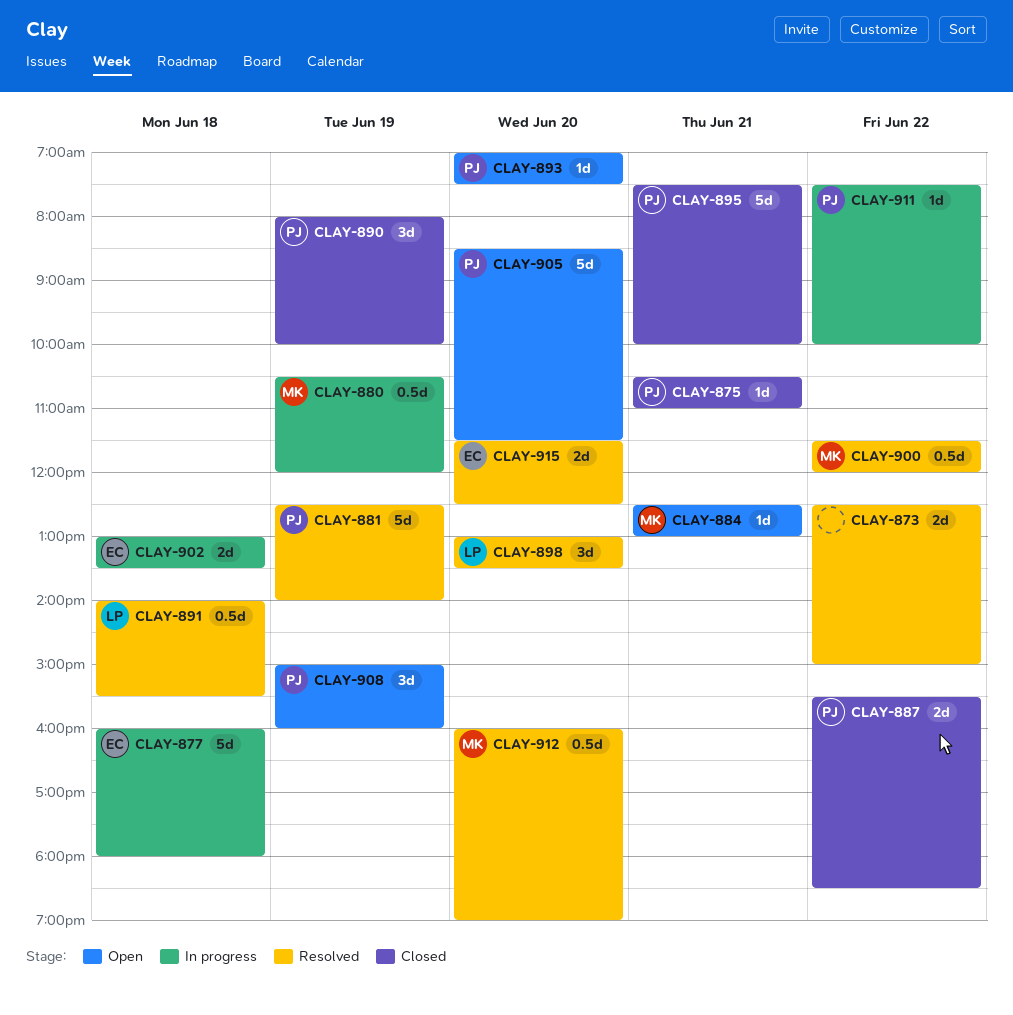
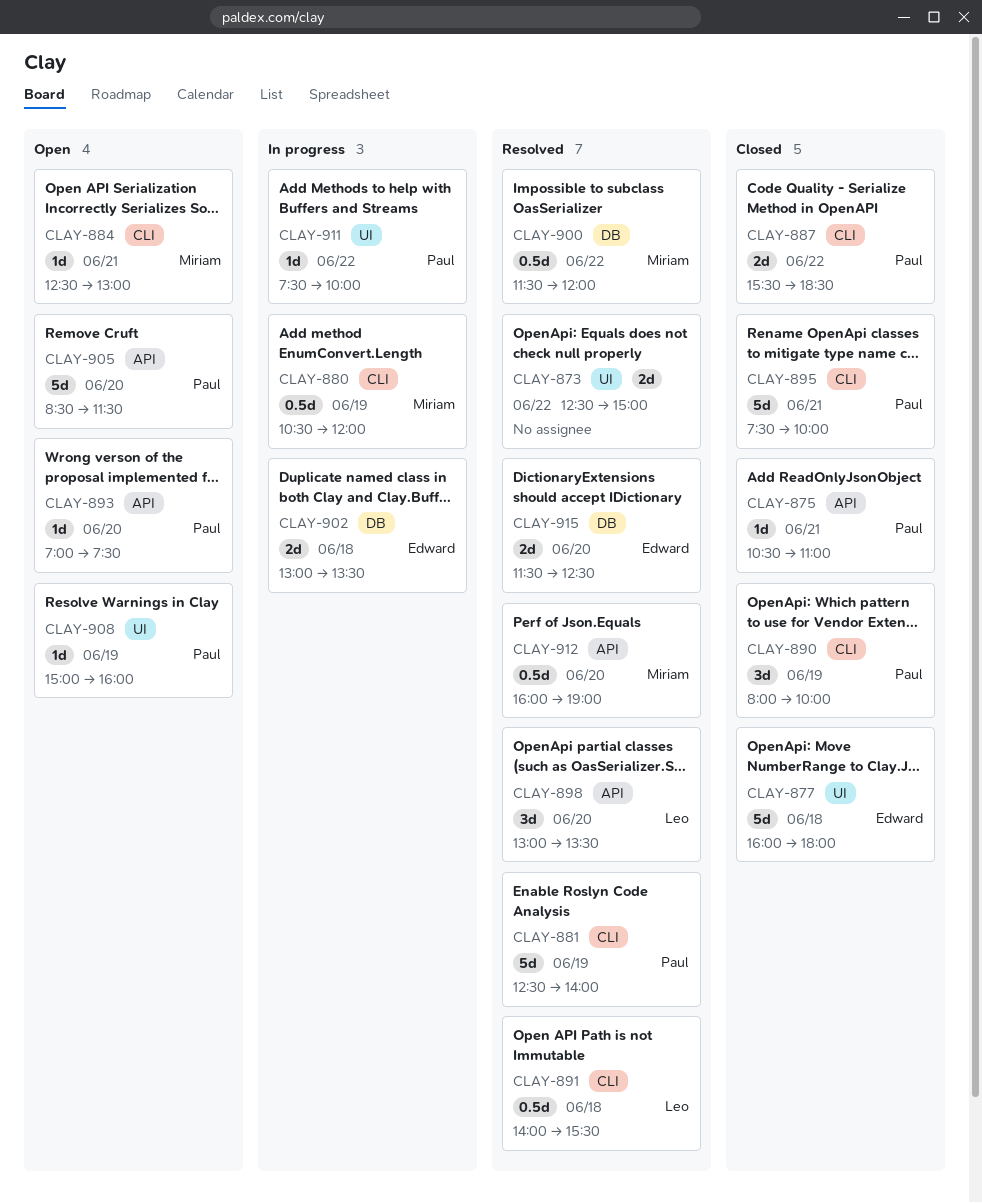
CLAY-877, status: In progress -> Closed
CLAY-908, estimate: 3d -> 1d

